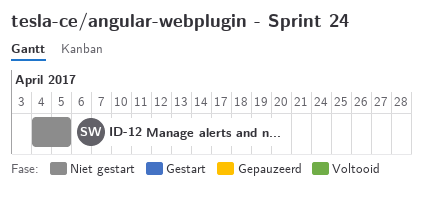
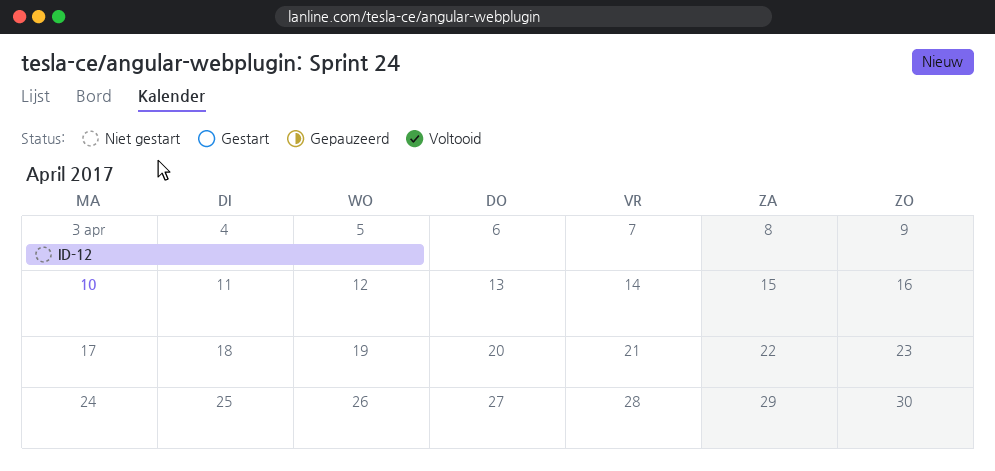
ID-12, start: Apr 4 -> Apr 3

